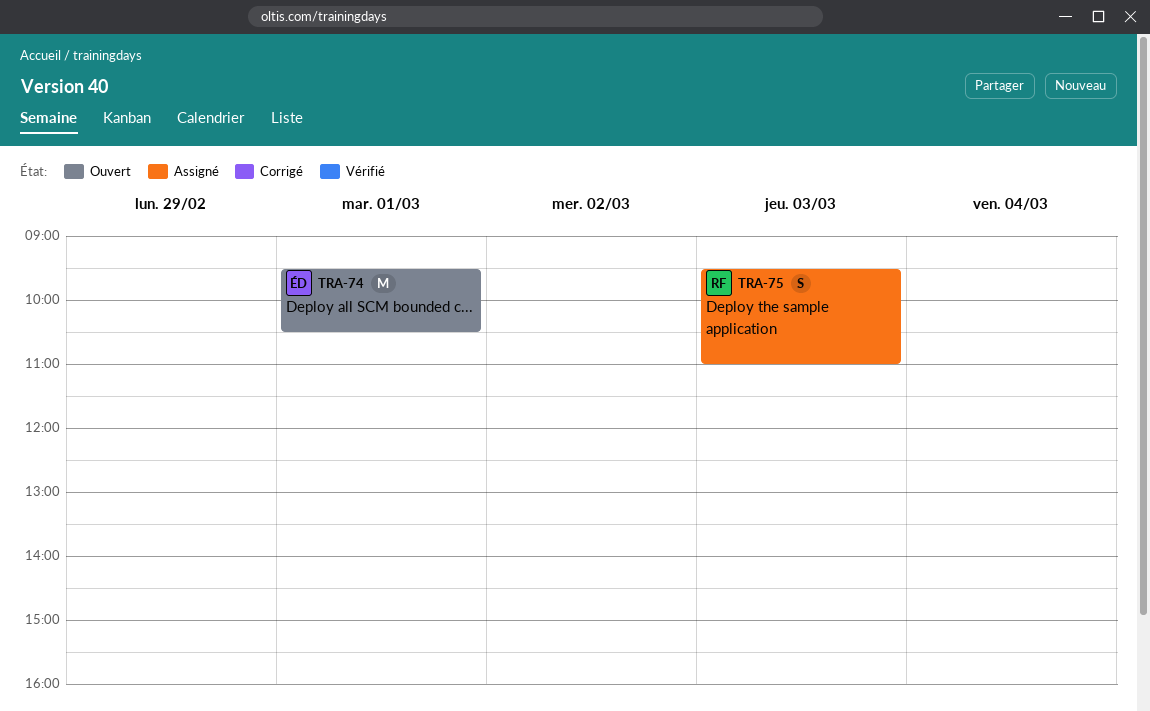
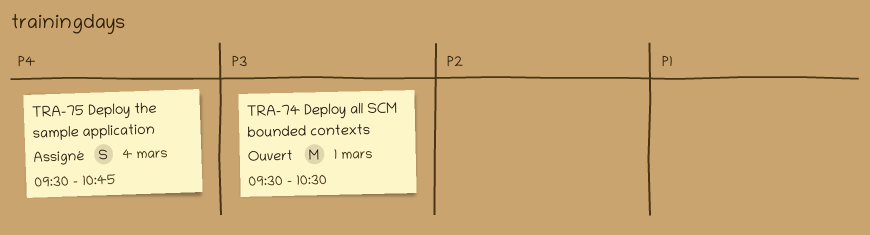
TRA-75, day: Mar 3 -> Mar 4
TRA-75, ends: 11:00 -> 10:45

